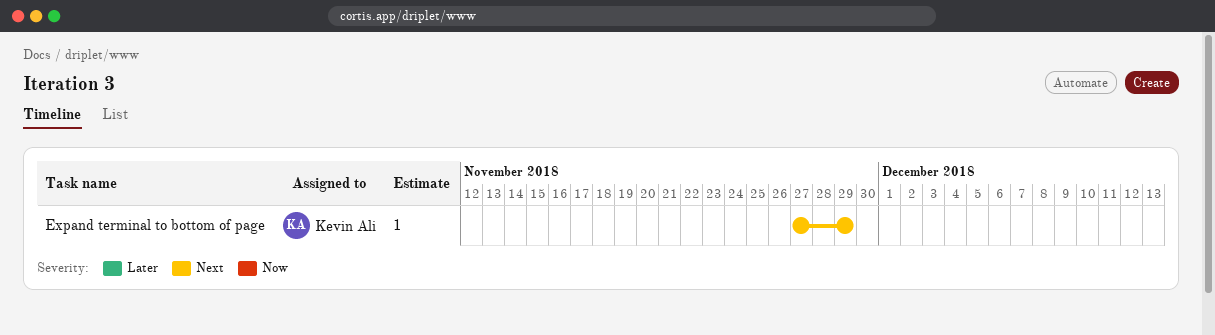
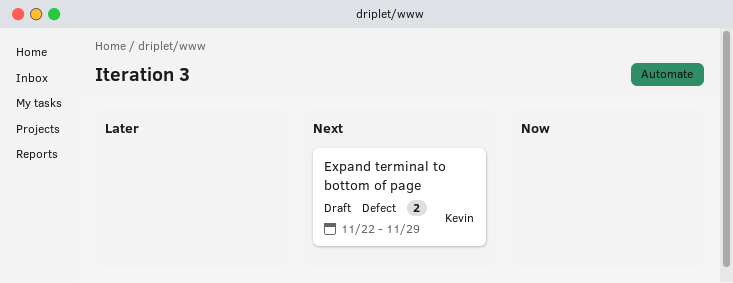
Expand terminal to bottom of page, estimate: 1 -> 2
Expand terminal to bottom of page, start: Nov 27 -> Nov 22

